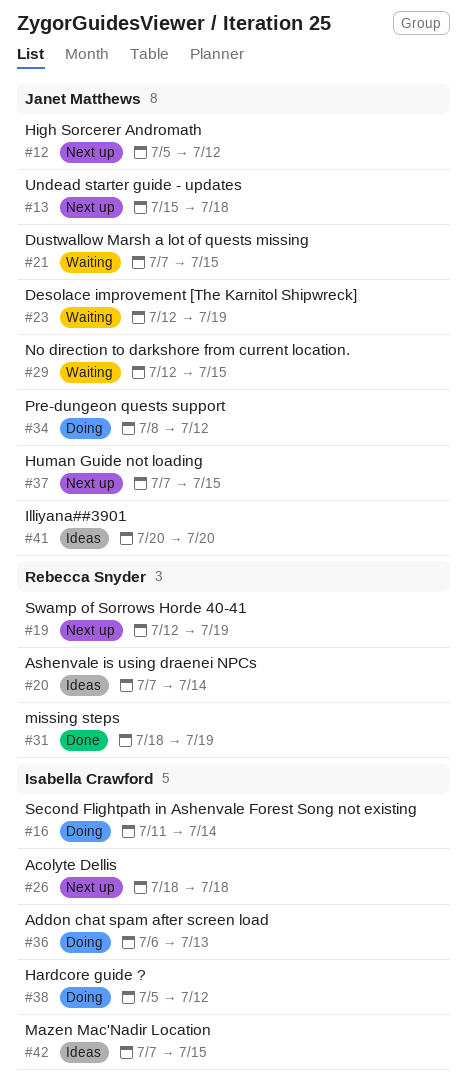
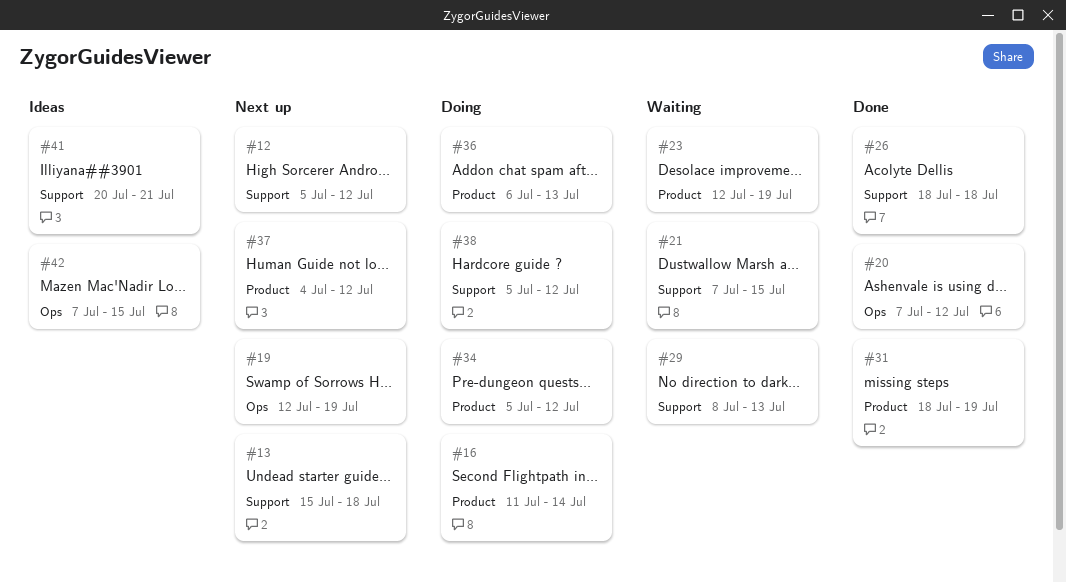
#20, status: Ideas -> Done
#20, due: Jul 14 -> Jul 12
#26, status: Next up -> Done
#29, start: Jul 12 -> Jul 8
#29, due: Jul 15 -> Jul 13
#34, start: Jul 8 -> Jul 5
#37, start: Jul 7 -> Jul 4
#37, due: Jul 15 -> Jul 12
#41, due: Jul 20 -> Jul 21

